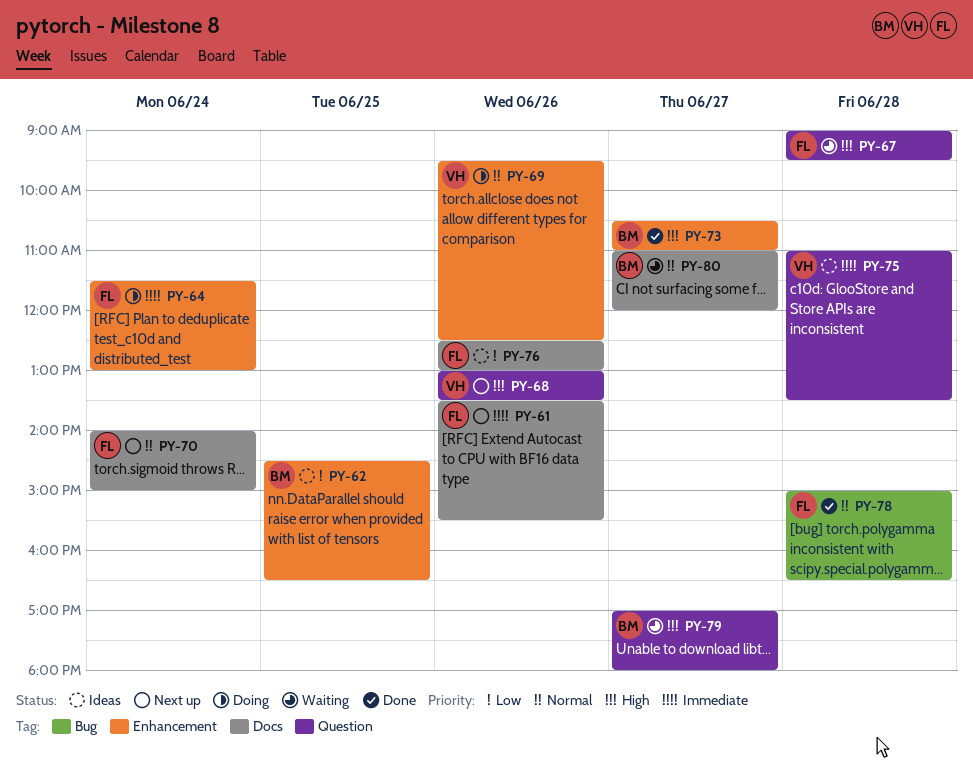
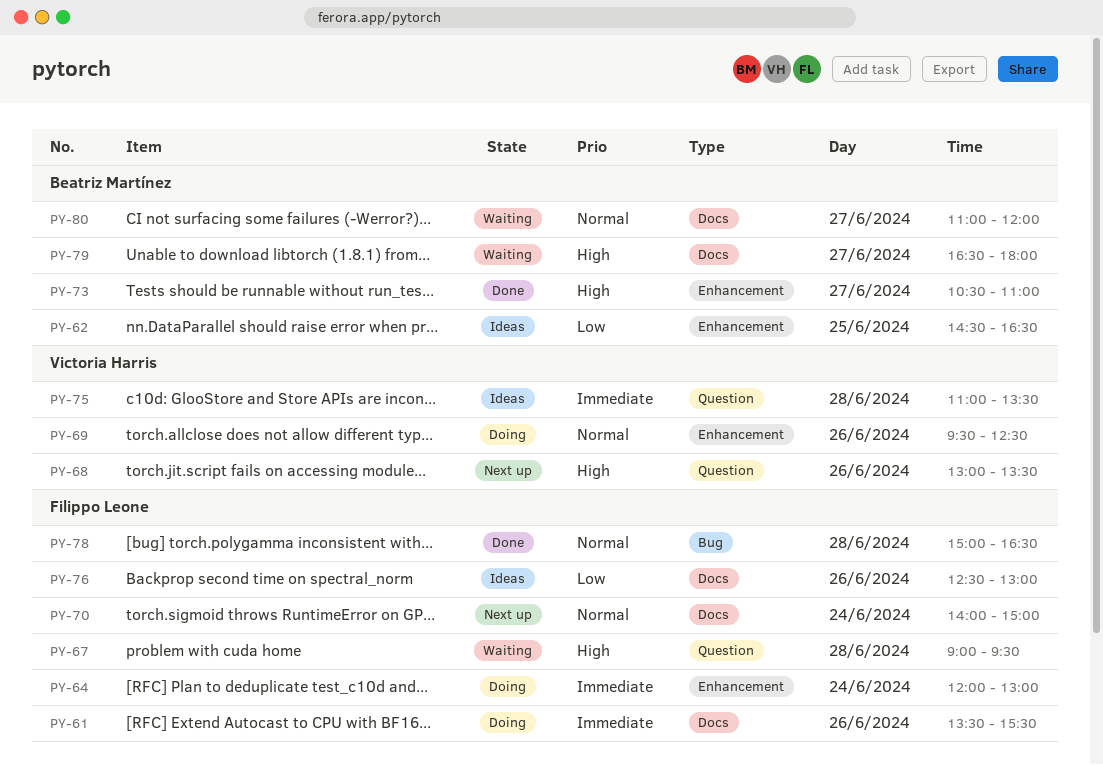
PY-61, status: Next up -> Doing
PY-64, begins: 11:30 -> 12:00
PY-79, label: Question -> Docs
PY-79, begins: 17:00 -> 16:30

